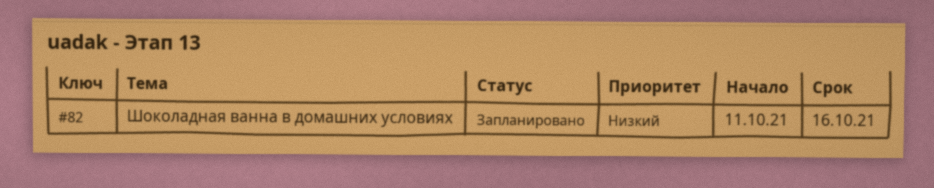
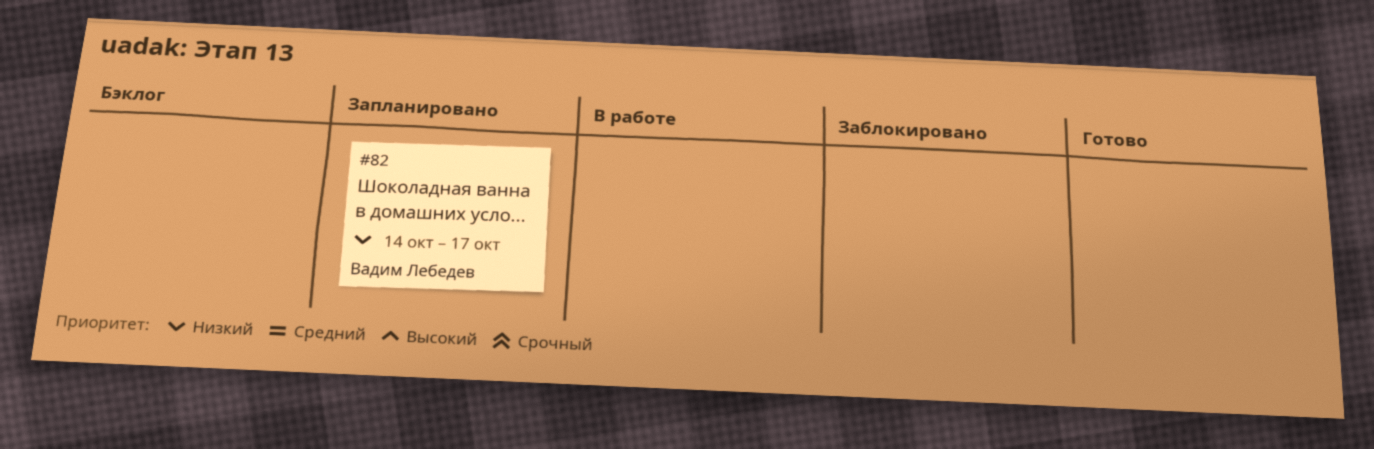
#82, start: Oct 11 -> Oct 14
#82, due: Oct 16 -> Oct 17

